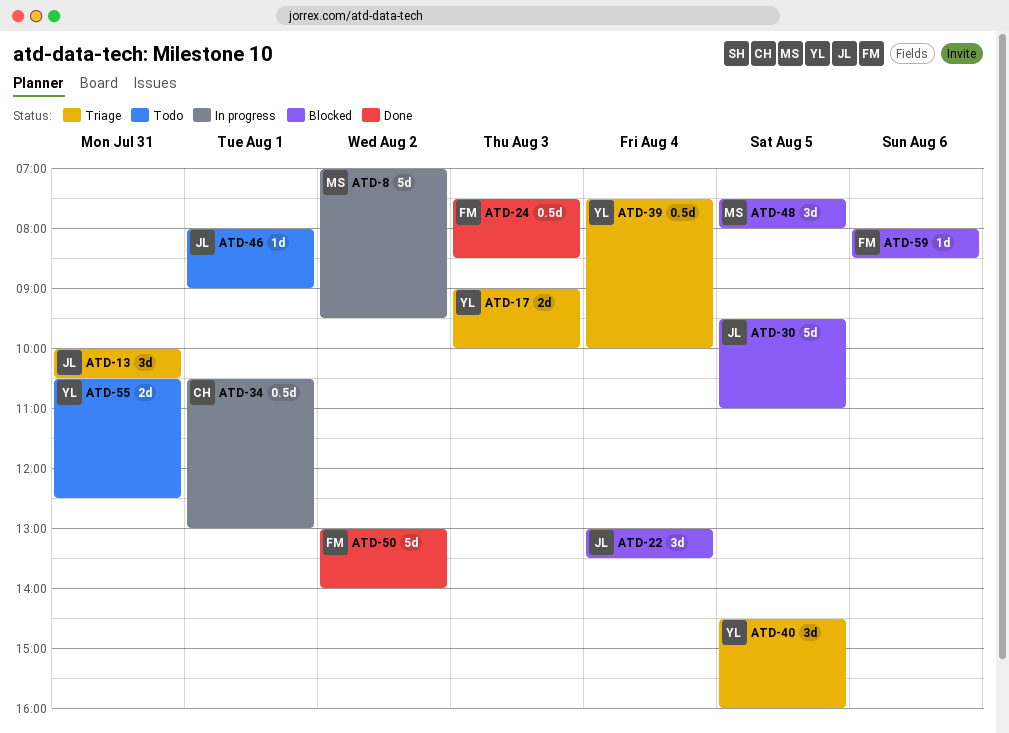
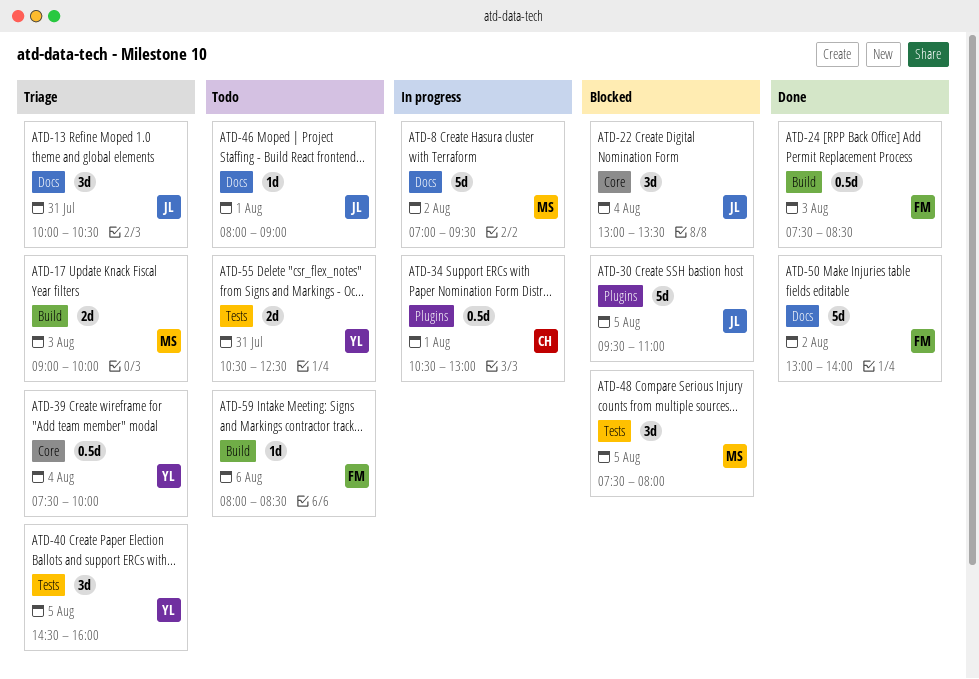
ATD-17, owner: YL -> MS
ATD-59, status: Blocked -> Todo

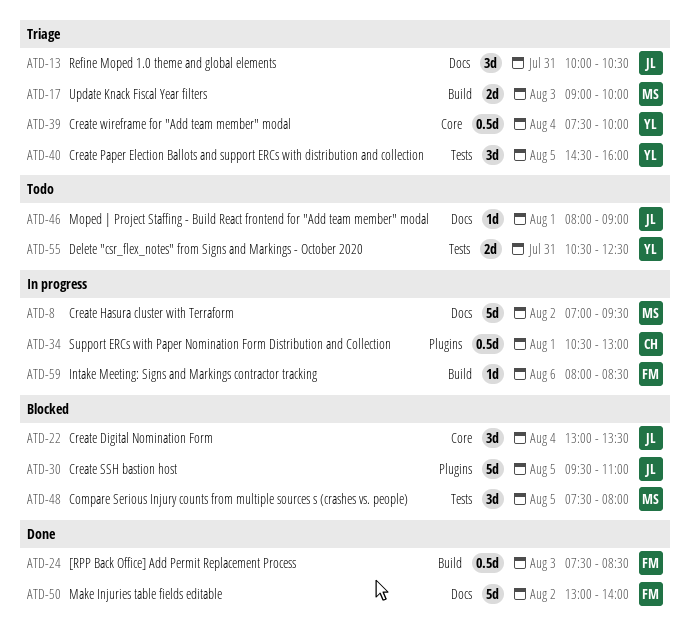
ATD-59, status: Todo -> In progress

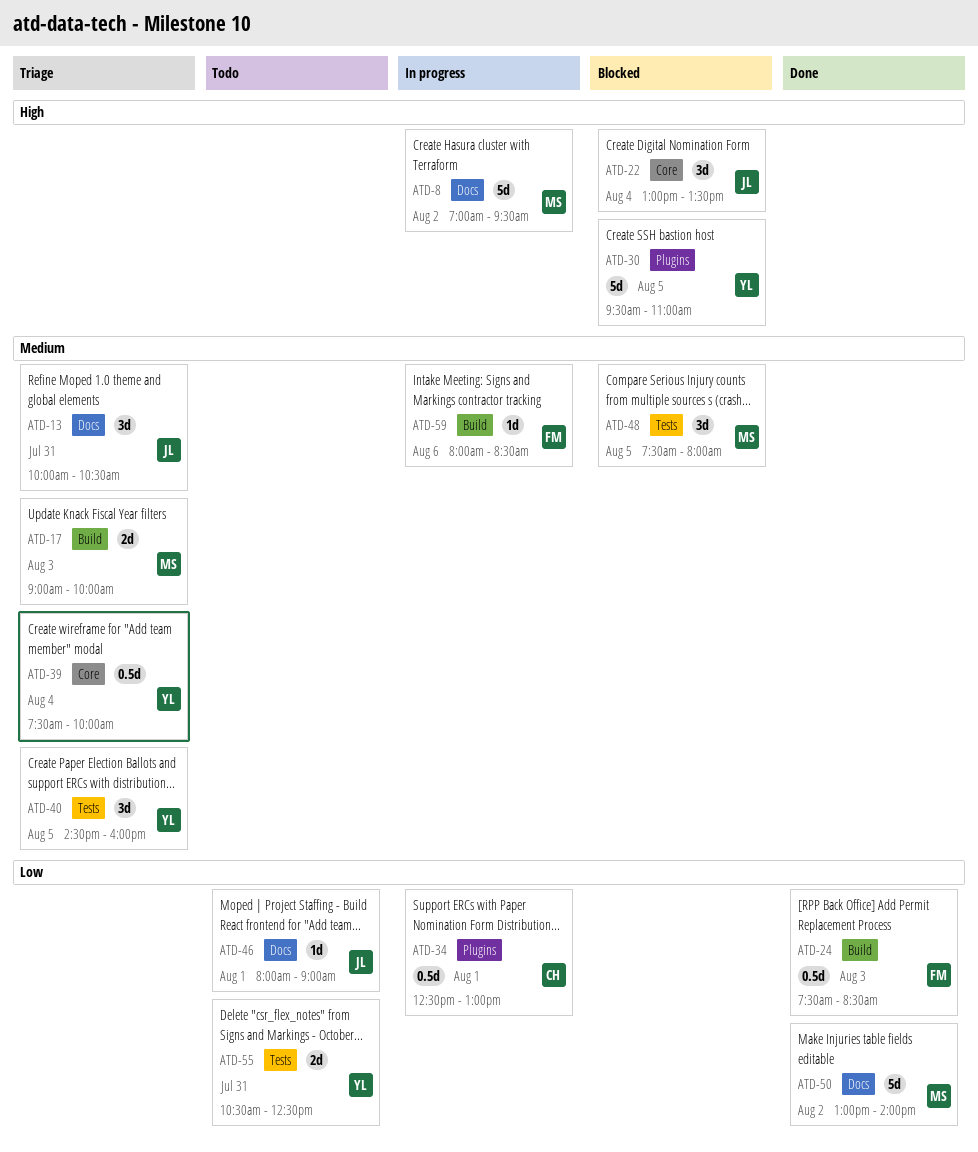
ATD-30, owner: JL -> YL
ATD-34, begins: 10:30 -> 12:30
ATD-50, owner: FM -> MS

